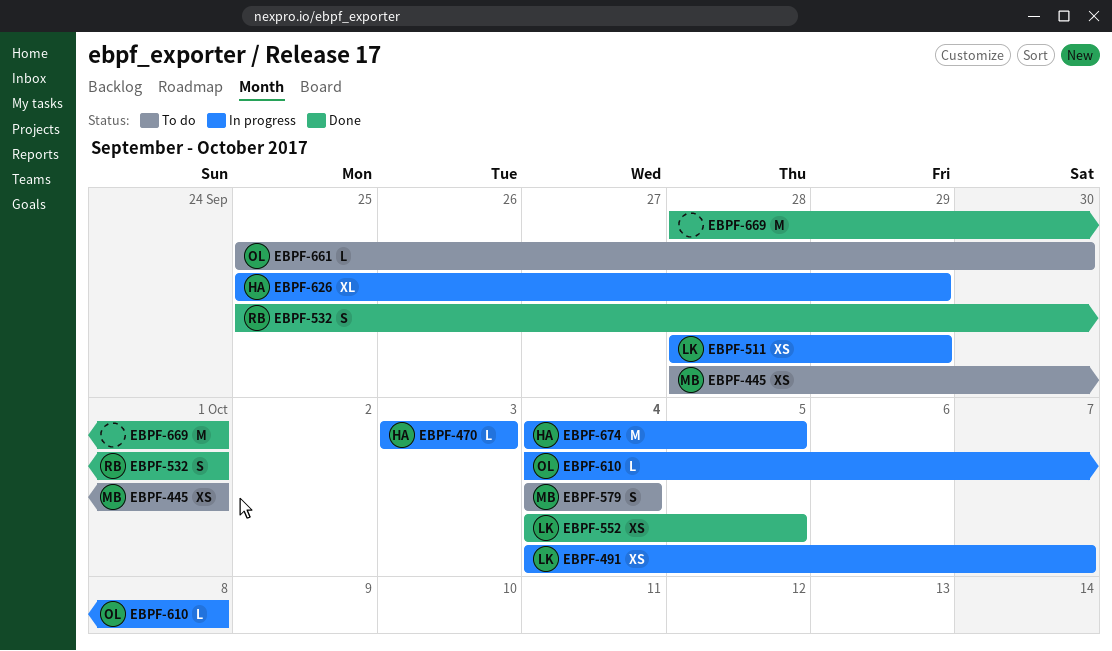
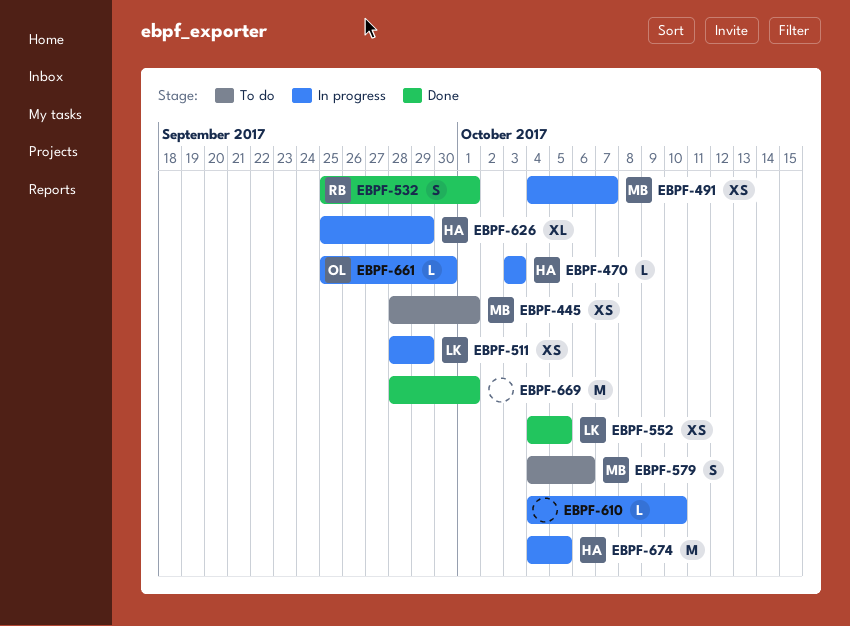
EBPF-491, owner: LK -> MB
EBPF-579, due: Oct 4 -> Oct 6
EBPF-610, owner: OL -> none
EBPF-610, due: Oct 8 -> Oct 10
EBPF-661, status: To do -> In progress

